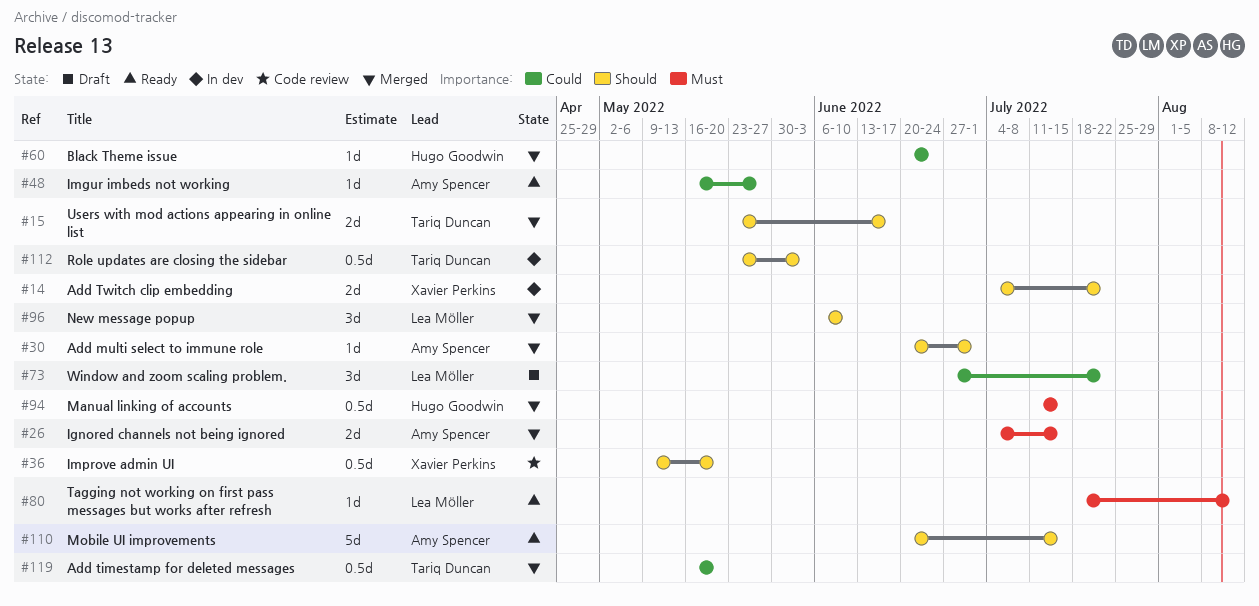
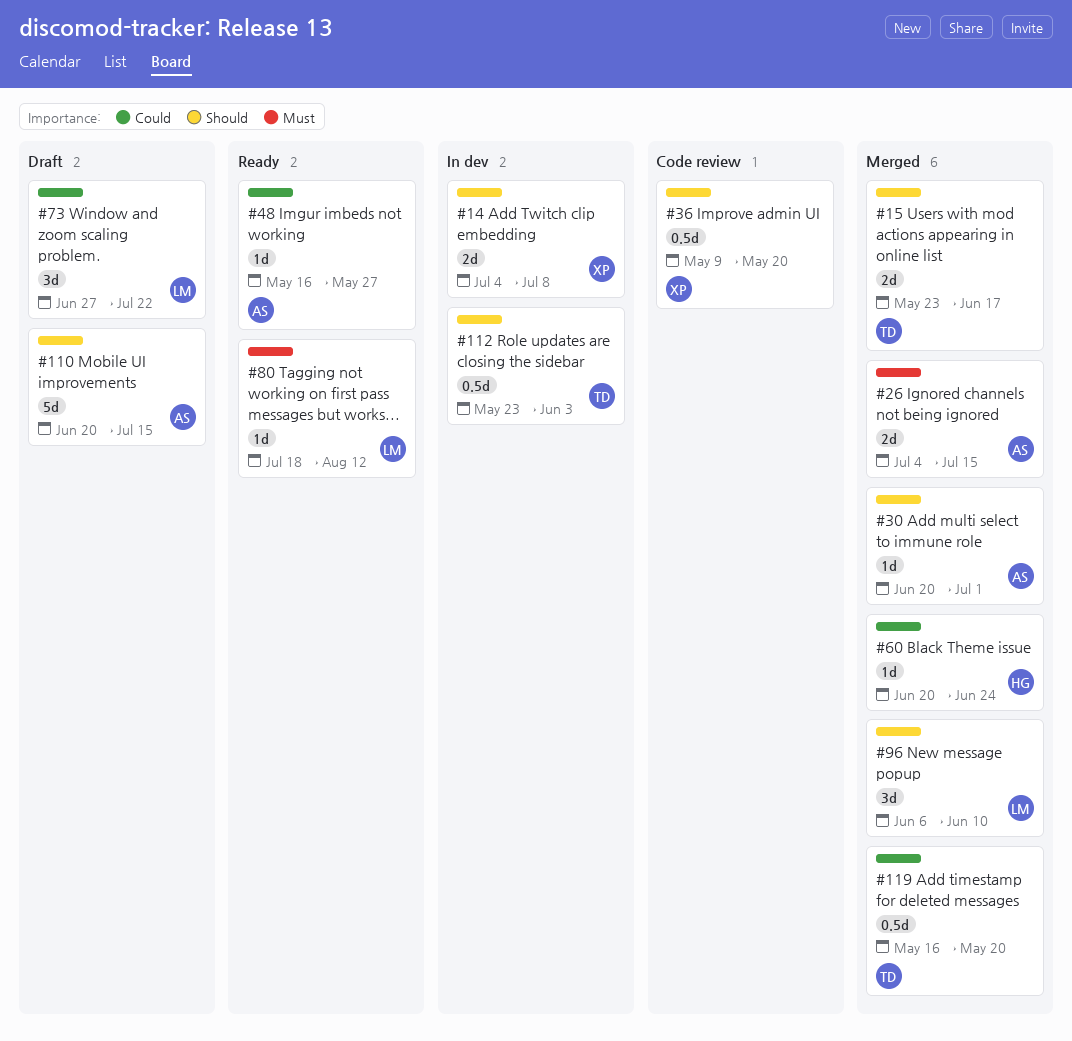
#14, due: Jul 22 -> Jul 8
#94: present -> none
#110, status: Ready -> Draft

